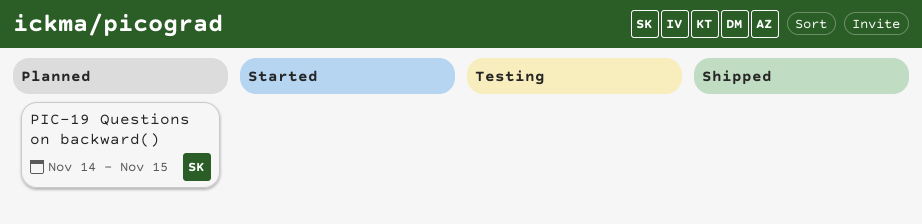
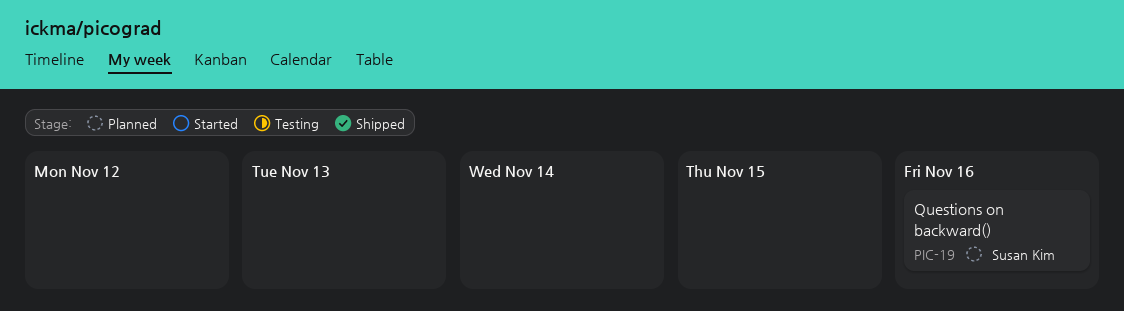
PIC-19, due: Nov 15 -> Nov 16

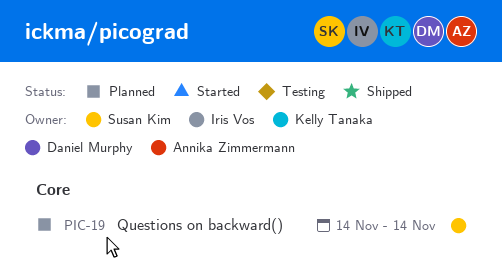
PIC-19, due: Nov 16 -> Nov 14

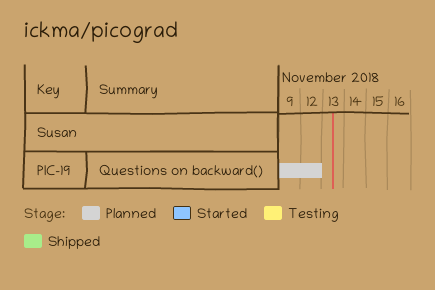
PIC-19, start: Nov 14 -> Nov 9
PIC-19, due: Nov 14 -> Nov 12

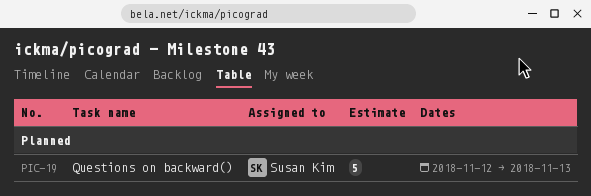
PIC-19, start: Nov 9 -> Nov 12
PIC-19, due: Nov 12 -> Nov 13

